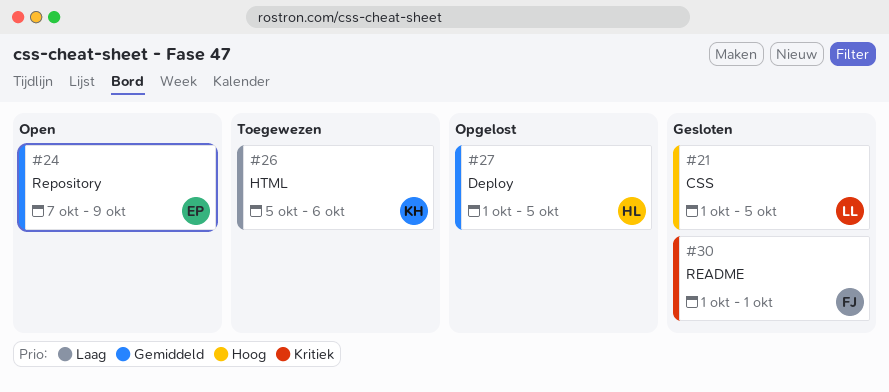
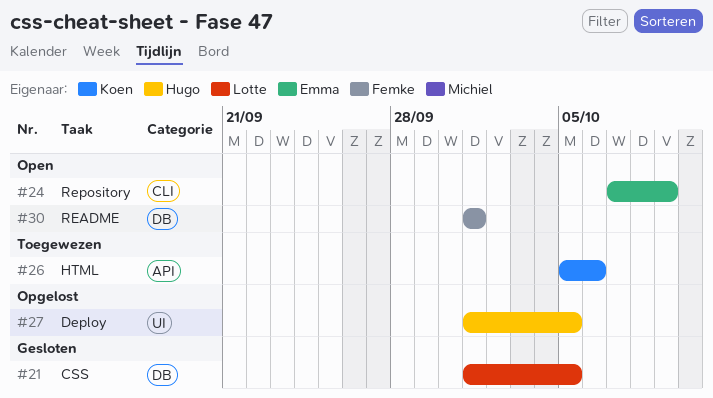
#30, status: Gesloten -> Open

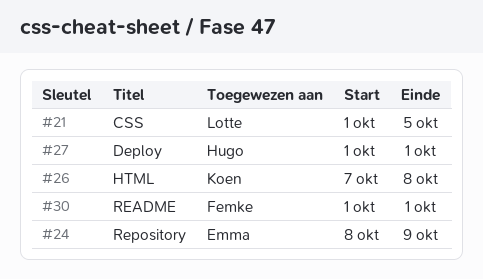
#24, start: Oct 7 -> Oct 8
#26, start: Oct 5 -> Oct 7
#26, due: Oct 6 -> Oct 8
#27, due: Oct 5 -> Oct 1

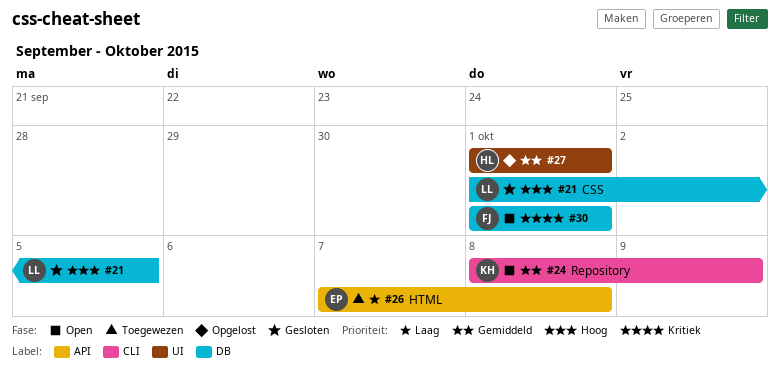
#24, owner: Emma -> Koen
#26, owner: Koen -> Emma

